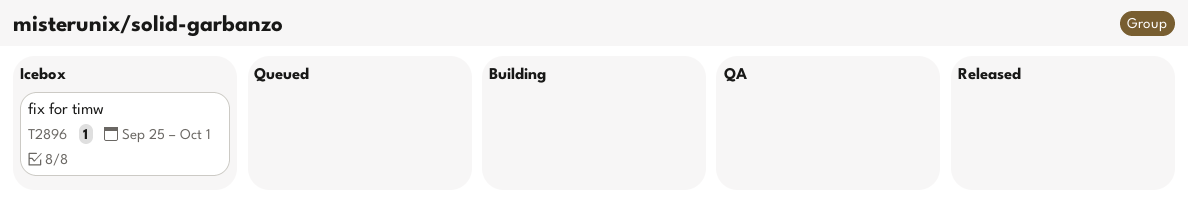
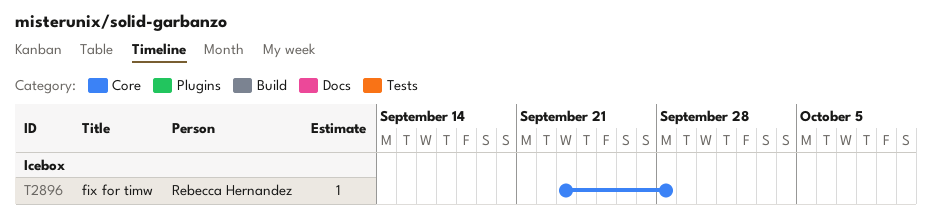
T2896, start: Sep 25 -> Sep 23
T2896, due: Oct 1 -> Sep 28

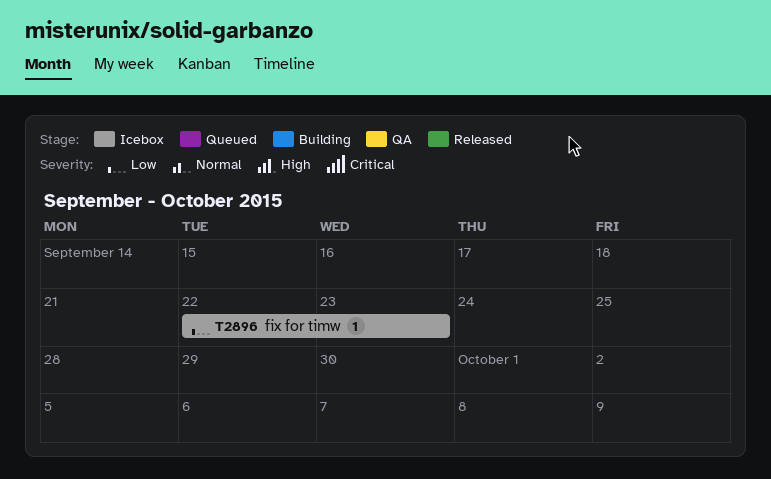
T2896, start: Sep 23 -> Sep 22
T2896, due: Sep 28 -> Sep 23

